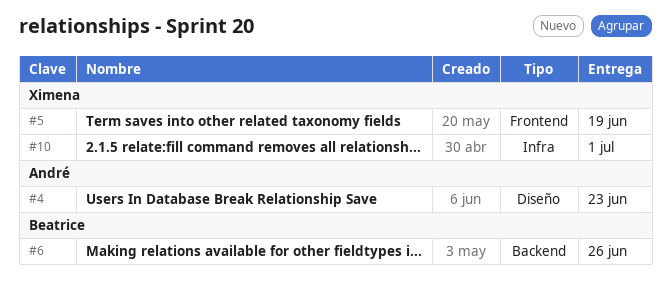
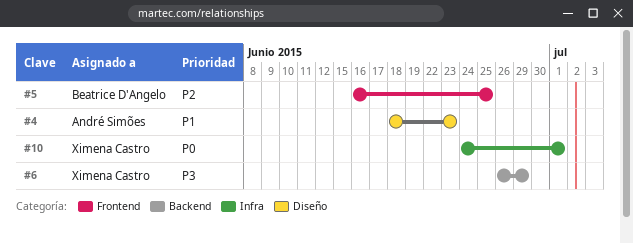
#5, owner: Ximena Castro -> Beatrice D'Angelo
#5, due: Jun 19 -> Jun 25
#6, owner: Beatrice D'Angelo -> Ximena Castro
#6, due: Jun 26 -> Jun 29

